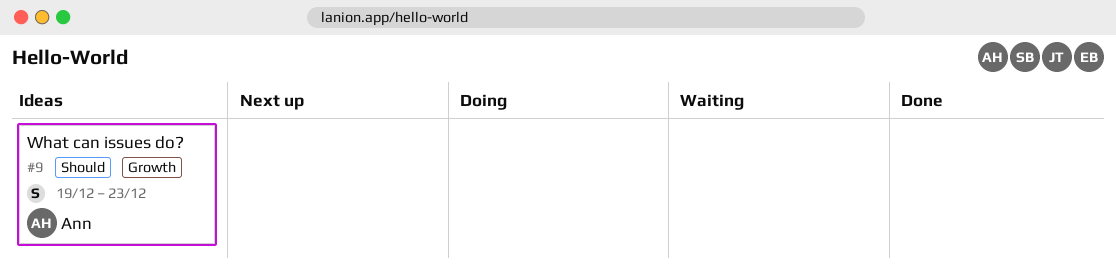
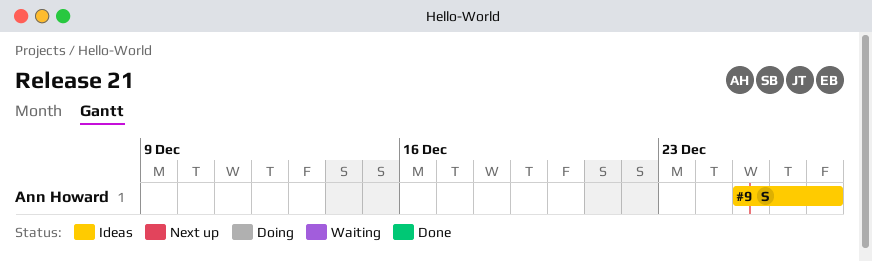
#9, start: Dec 19 -> Dec 25
#9, due: Dec 23 -> Dec 27

